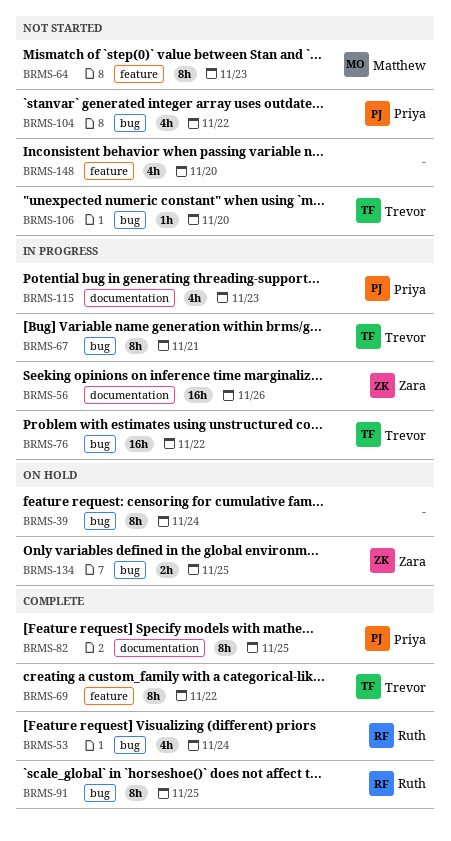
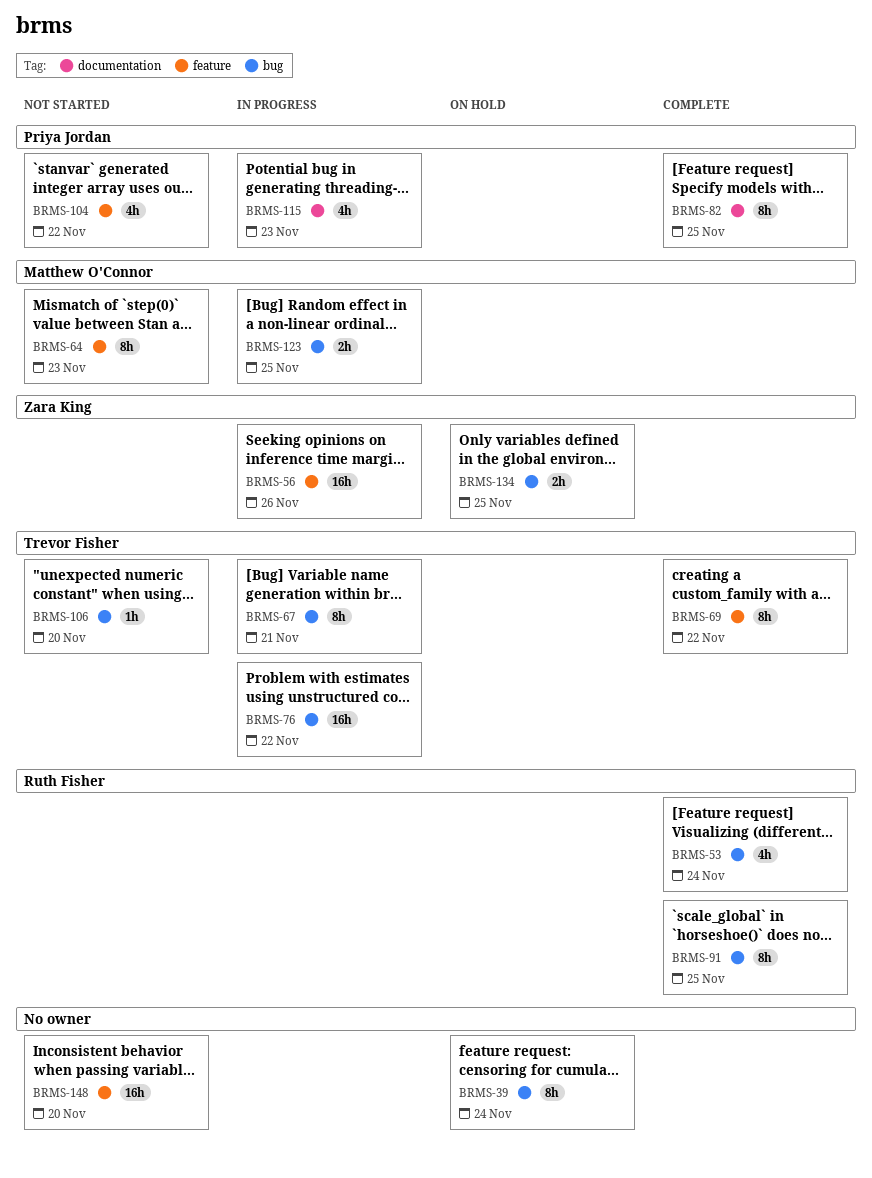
BRMS-56, label: documentation -> feature
BRMS-104, label: bug -> feature
BRMS-123: none -> present
BRMS-148, estimate: 4h -> 16h

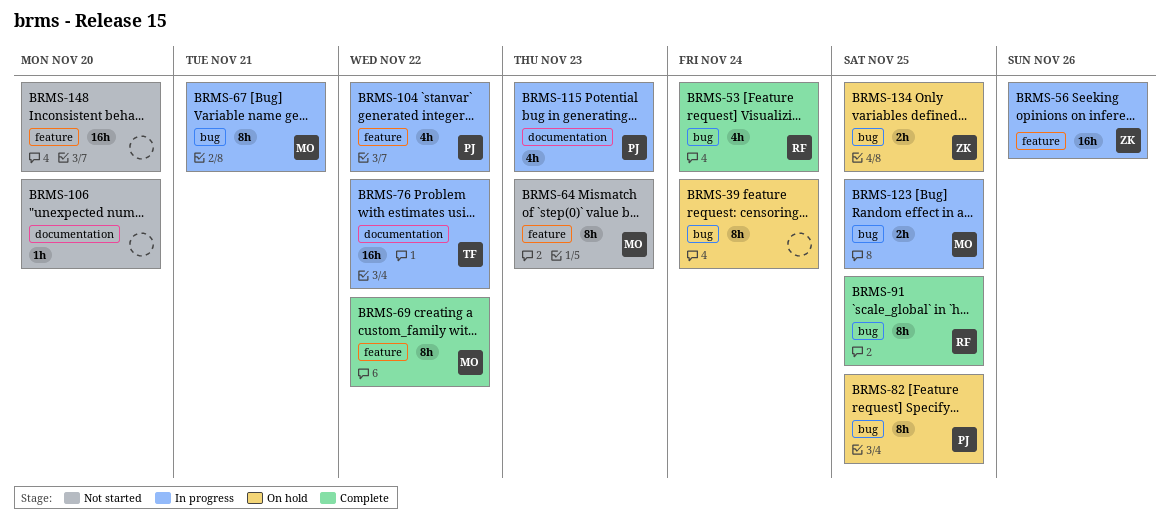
BRMS-67, owner: Trevor Fisher -> Matthew O'Connor
BRMS-69, owner: Trevor Fisher -> Matthew O'Connor
BRMS-76, label: bug -> documentation
BRMS-82, status: Complete -> On hold
BRMS-82, label: documentation -> bug
BRMS-104, status: Not started -> In progress
BRMS-106, owner: Trevor Fisher -> none
BRMS-106, label: bug -> documentation

